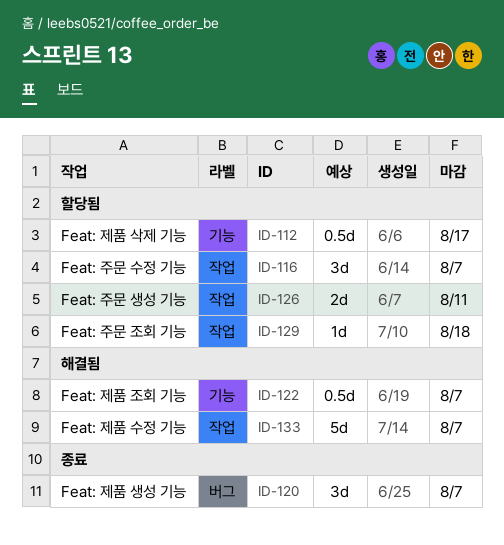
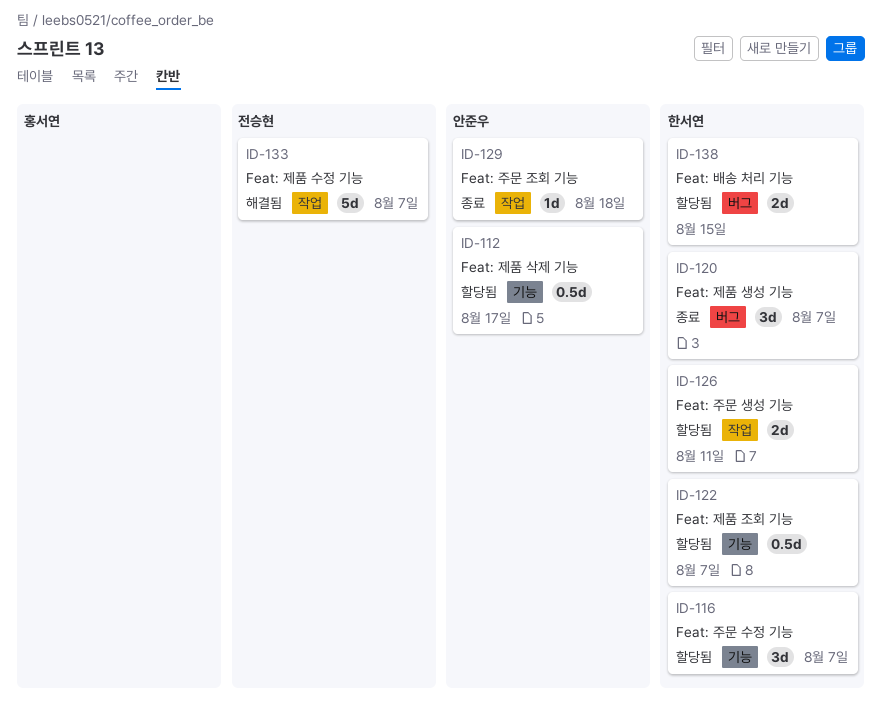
ID-116, label: 작업 -> 기능
ID-122, status: 해결됨 -> 할당됨
ID-129, status: 할당됨 -> 종료
ID-138: none -> present

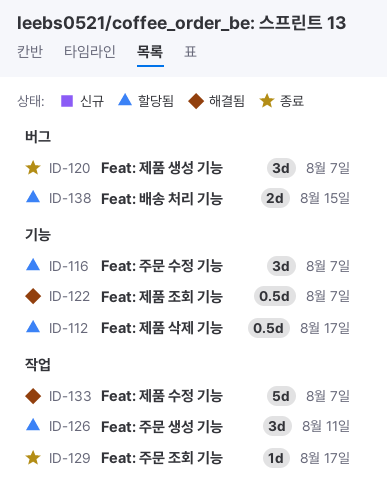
ID-122, status: 할당됨 -> 해결됨
ID-126, estimate: 2d -> 3d
ID-129, due: Aug 18 -> Aug 17

